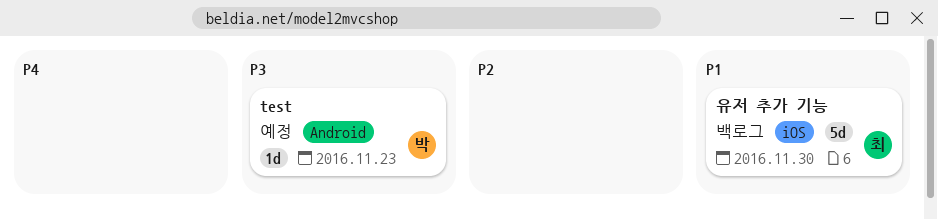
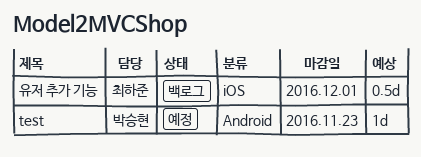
유저 추가 기능, estimate: 5d -> 0.5d
유저 추가 기능, due: Nov 30 -> Dec 1

